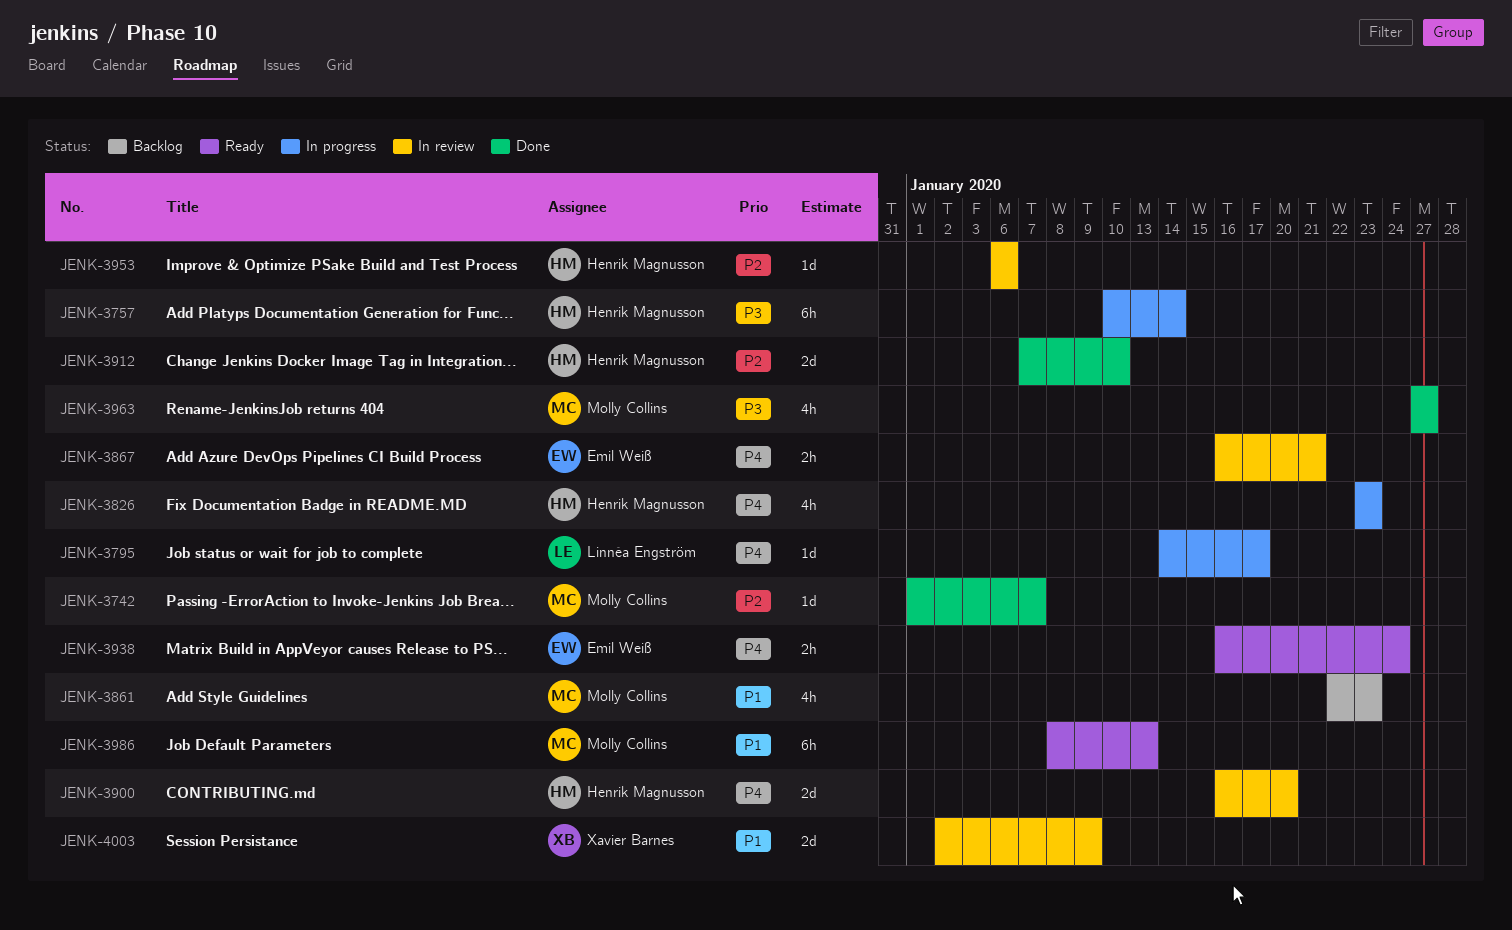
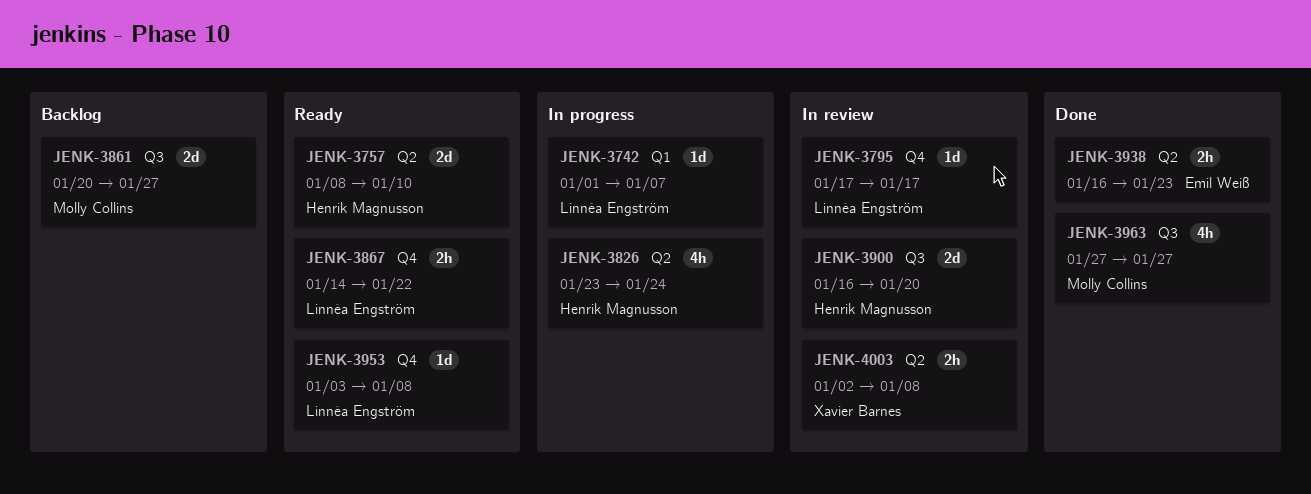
JENK-3742, status: Done -> In progress
JENK-3742, owner: Molly Collins -> Linnéa Engström
JENK-3757, status: In progress -> Ready
JENK-3757, estimate: 6h -> 2d
JENK-3757, start: Jan 10 -> Jan 8
JENK-3757, due: Jan 14 -> Jan 10
JENK-3795, status: In progress -> In review
JENK-3795, start: Jan 14 -> Jan 17
JENK-3826, due: Jan 23 -> Jan 24
JENK-3861, estimate: 4h -> 2d
JENK-3861, start: Jan 22 -> Jan 20
JENK-3861, due: Jan 23 -> Jan 27
JENK-3867, status: In review -> Ready
JENK-3867, owner: Emil Weiß -> Linnéa Engström
JENK-3867, start: Jan 16 -> Jan 14
JENK-3867, due: Jan 21 -> Jan 22
JENK-3912: present -> none
JENK-3938, status: Ready -> Done
JENK-3938, due: Jan 24 -> Jan 23
JENK-3953, status: In review -> Ready
JENK-3953, owner: Henrik Magnusson -> Linnéa Engström
JENK-3953, start: Jan 6 -> Jan 3
JENK-3953, due: Jan 6 -> Jan 8
JENK-3986: present -> none
JENK-4003, estimate: 2d -> 2h
JENK-4003, due: Jan 9 -> Jan 8

